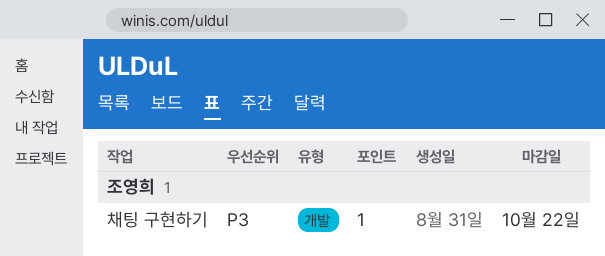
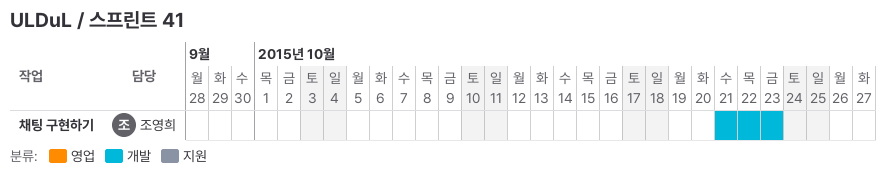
채팅 구현하기, due: Oct 22 -> Oct 23

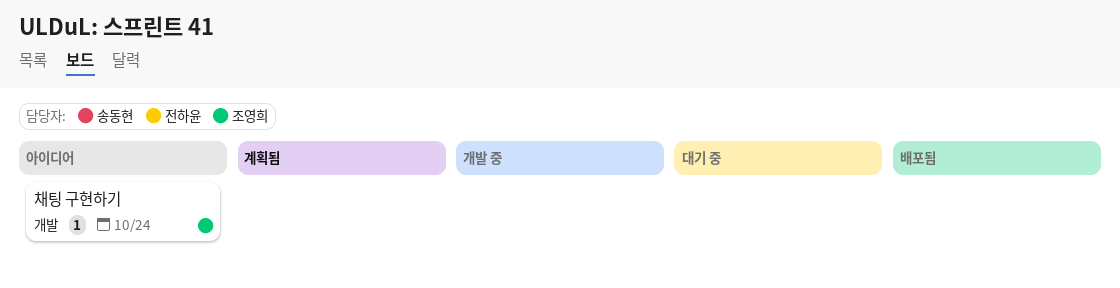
채팅 구현하기, due: Oct 23 -> Oct 24

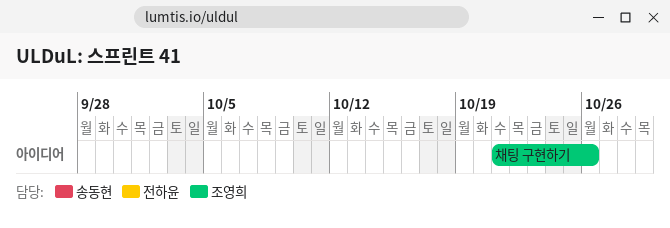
채팅 구현하기, due: Oct 24 -> Oct 26

